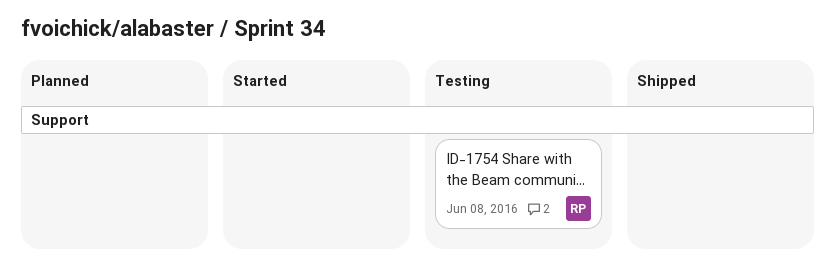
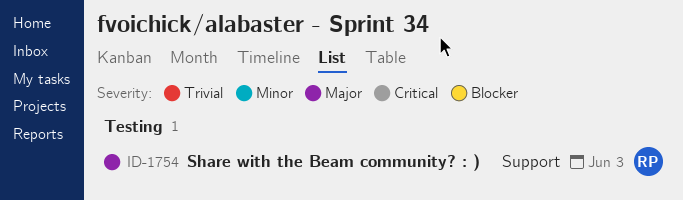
ID-1754, due: Jun 8 -> Jun 3

